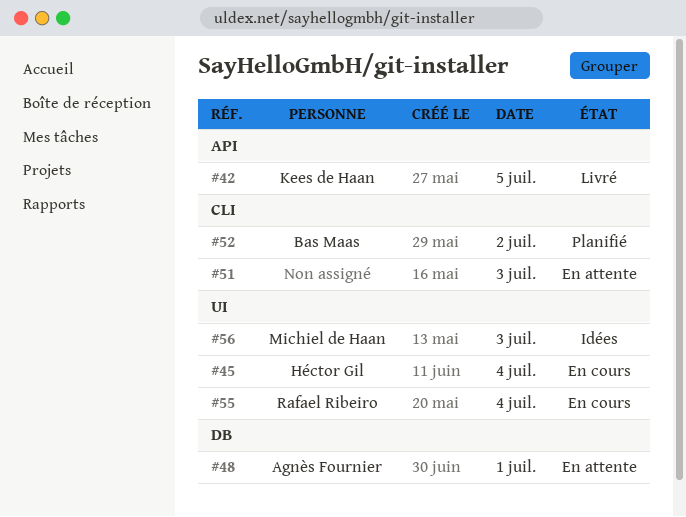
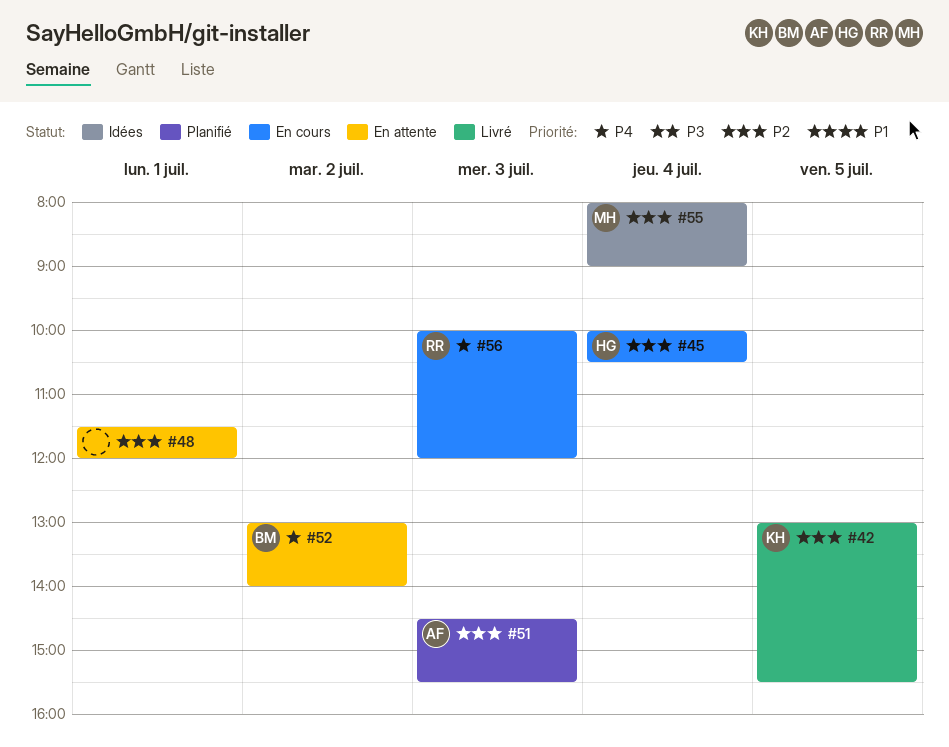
#48, owner: Agnès Fournier -> none
#51, status: En attente -> Planifié
#51, owner: none -> Agnès Fournier
#52, status: Planifié -> En attente
#55, status: En cours -> Idées
#55, owner: Rafael Ribeiro -> Michiel de Haan
#56, status: Idées -> En cours
#56, owner: Michiel de Haan -> Rafael Ribeiro

